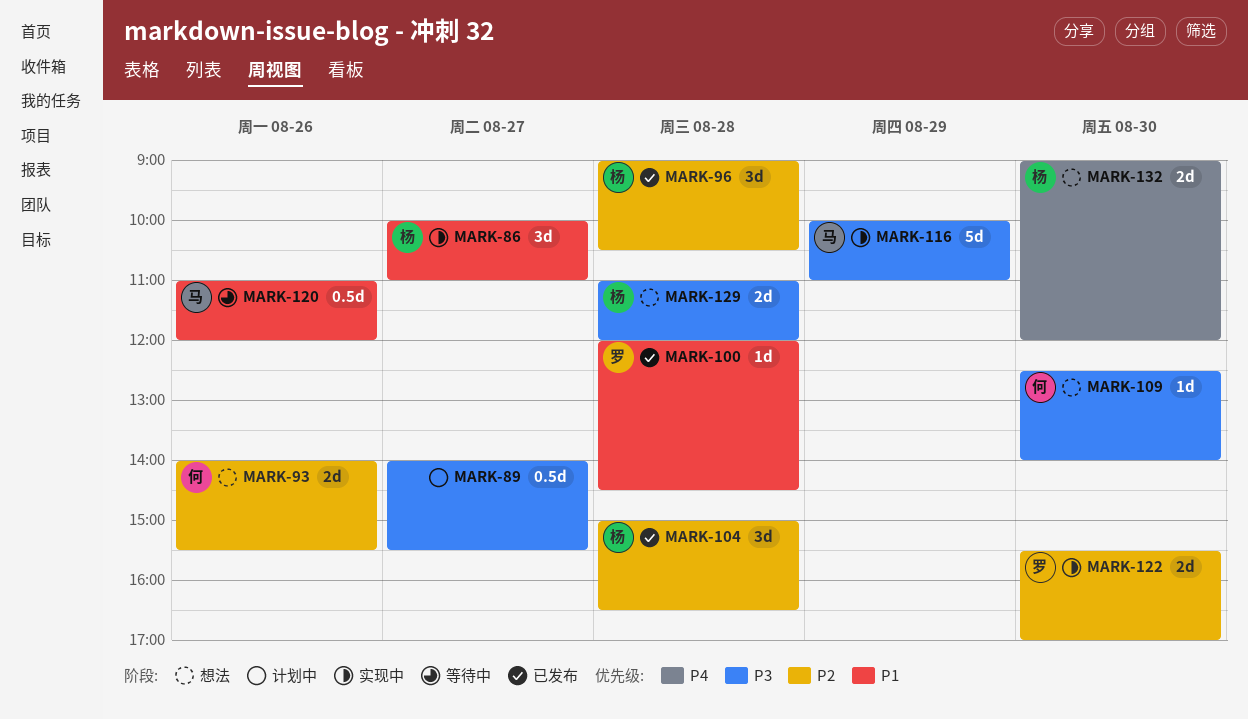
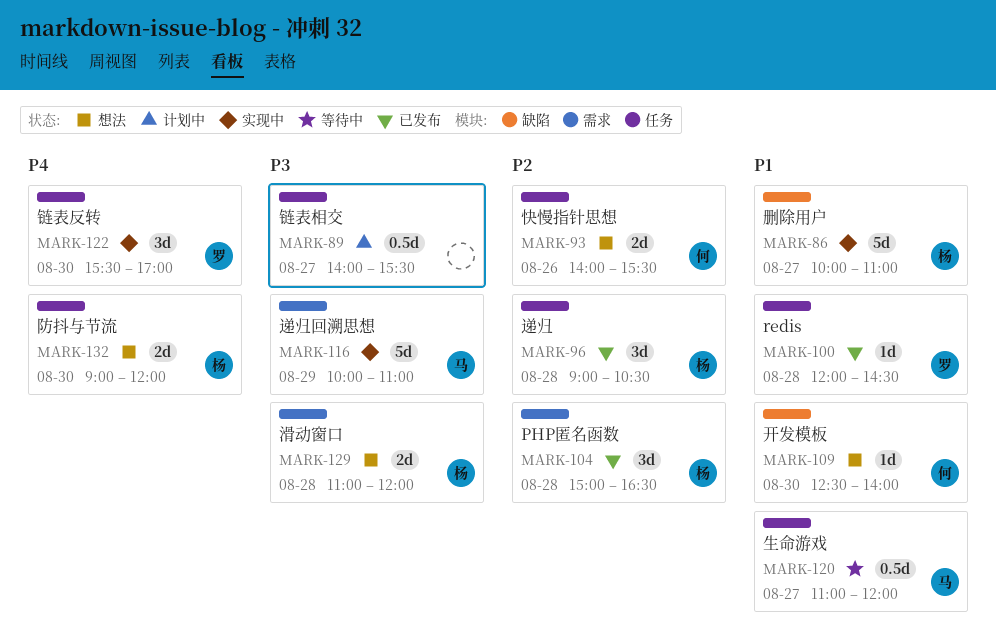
MARK-86, estimate: 3d -> 5d
MARK-109, priority: P3 -> P1
MARK-120, day: Aug 26 -> Aug 27
MARK-122, priority: P2 -> P4
MARK-122, estimate: 2d -> 3d

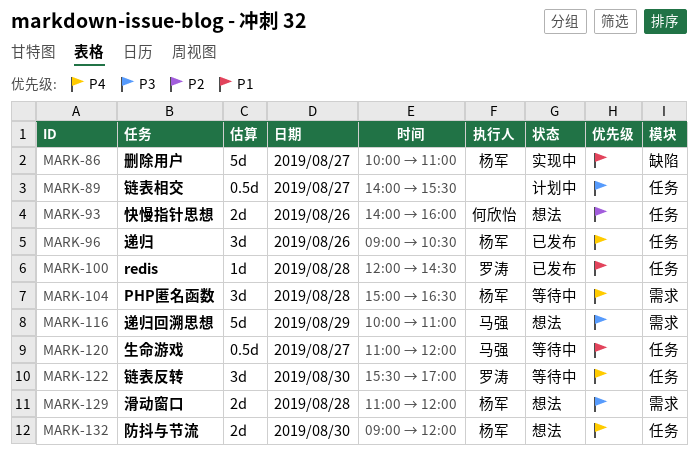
MARK-93, ends: 15:30 -> 16:00
MARK-96, priority: P2 -> P4
MARK-96, day: Aug 28 -> Aug 26
MARK-104, status: 已发布 -> 等待中
MARK-104, priority: P2 -> P4
MARK-109: present -> none
MARK-116, status: 实现中 -> 想法
MARK-122, status: 实现中 -> 等待中

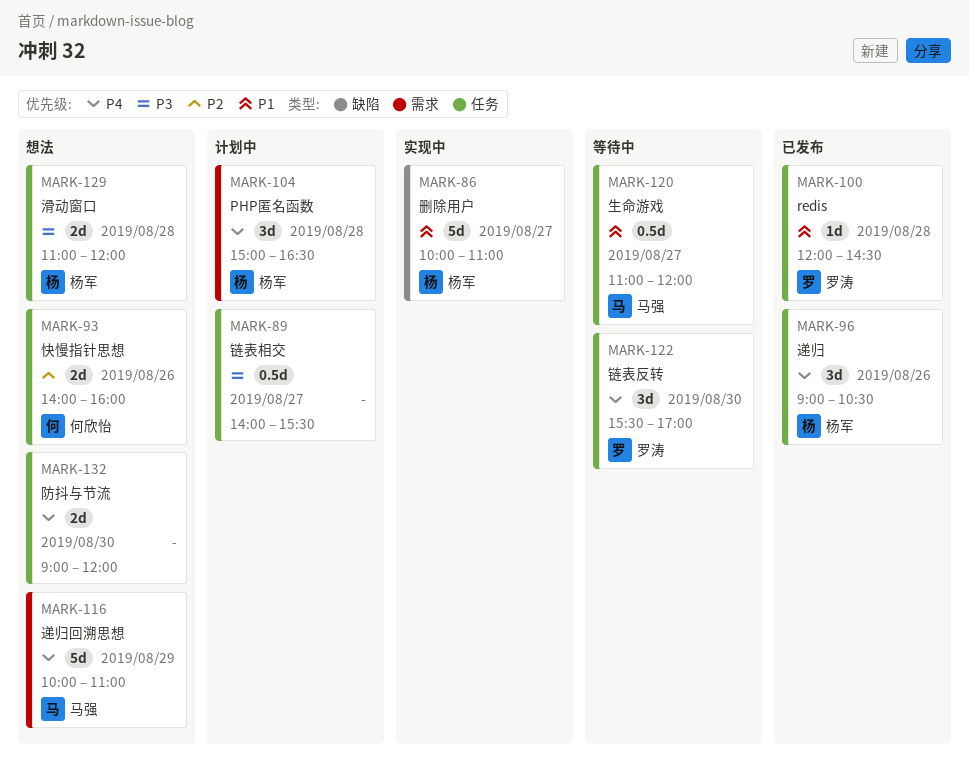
MARK-104, status: 等待中 -> 计划中
MARK-116, priority: P3 -> P4
MARK-129, label: 需求 -> 任务
MARK-132, owner: 杨军 -> none

